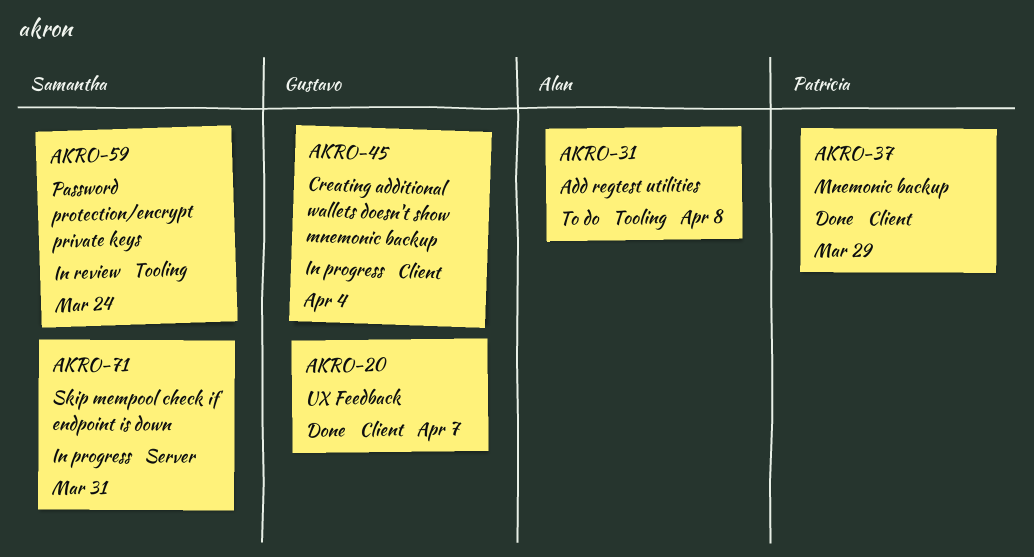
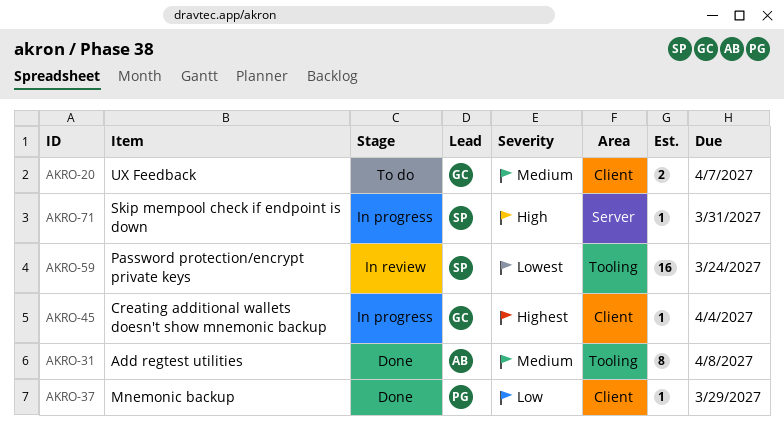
AKRO-20, status: Done -> To do
AKRO-31, status: To do -> Done

